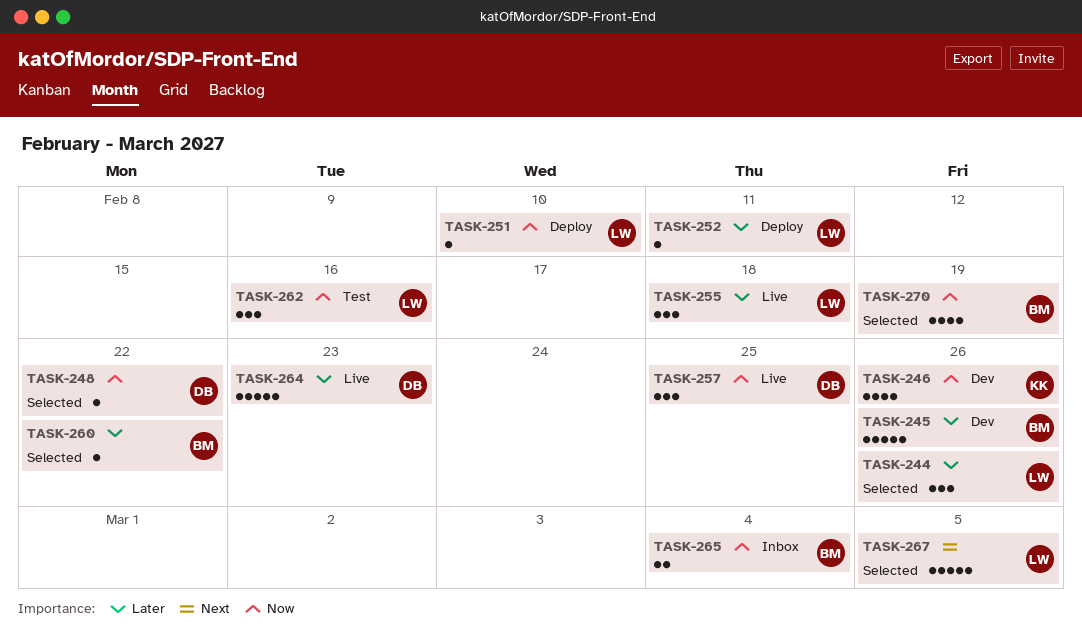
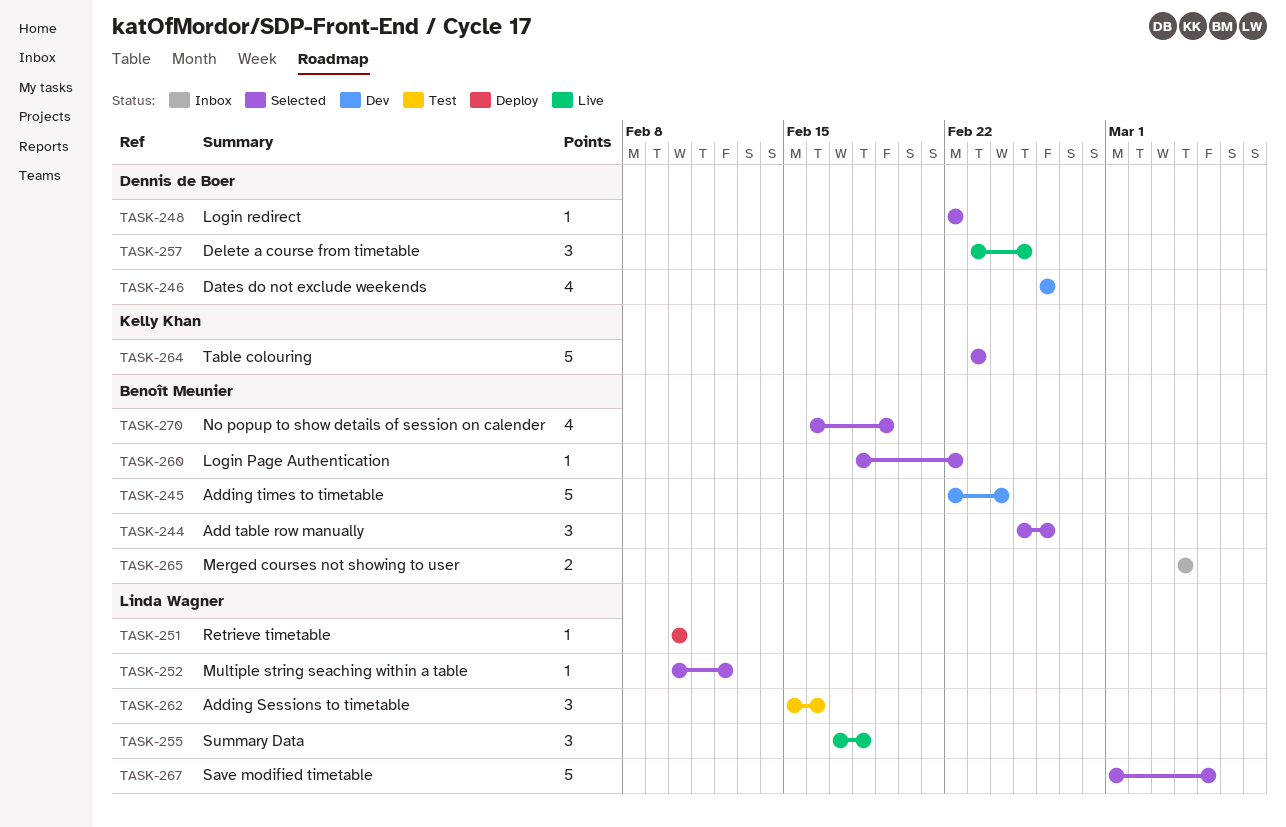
TASK-244, owner: Linda Wagner -> Benoît Meunier
TASK-245, due: Feb 26 -> Feb 24
TASK-246, owner: Kelly Khan -> Dennis de Boer
TASK-252, status: Deploy -> Selected
TASK-252, due: Feb 11 -> Feb 12
TASK-264, status: Live -> Selected
TASK-264, owner: Dennis de Boer -> Kelly Khan

